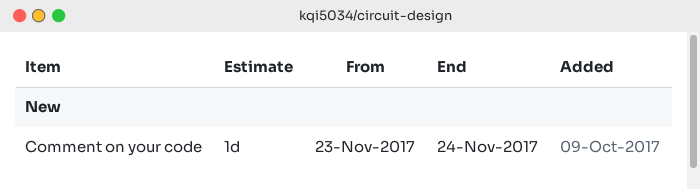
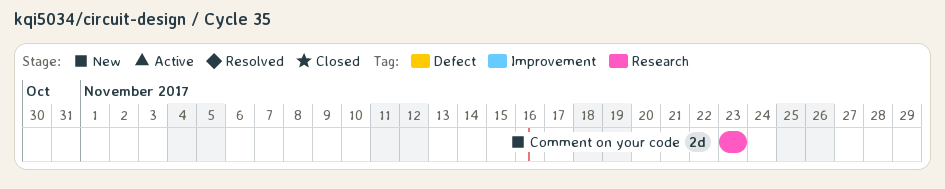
Comment on your code, estimate: 1d -> 2d
Comment on your code, due: Nov 24 -> Nov 23

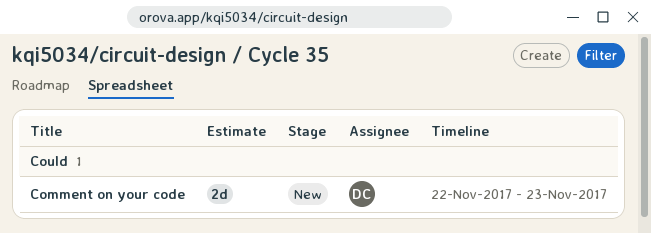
Comment on your code, start: Nov 23 -> Nov 22

